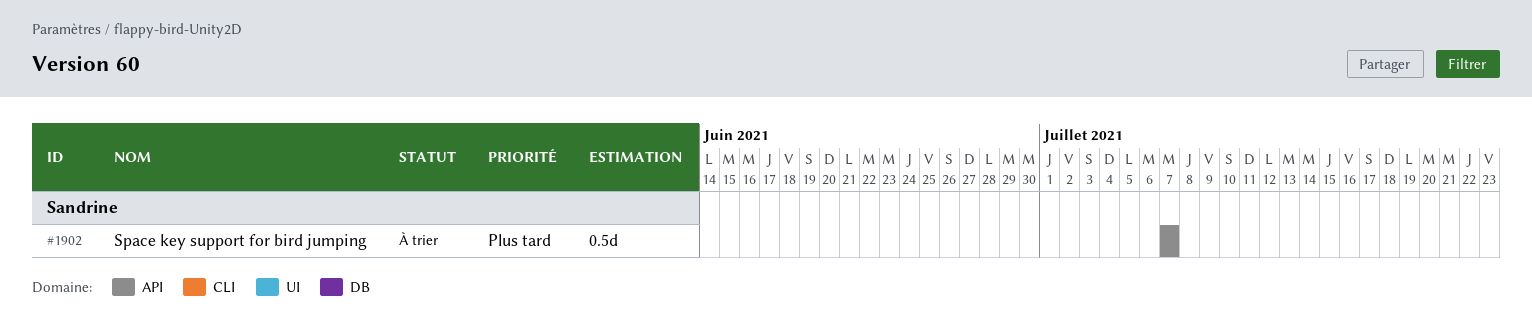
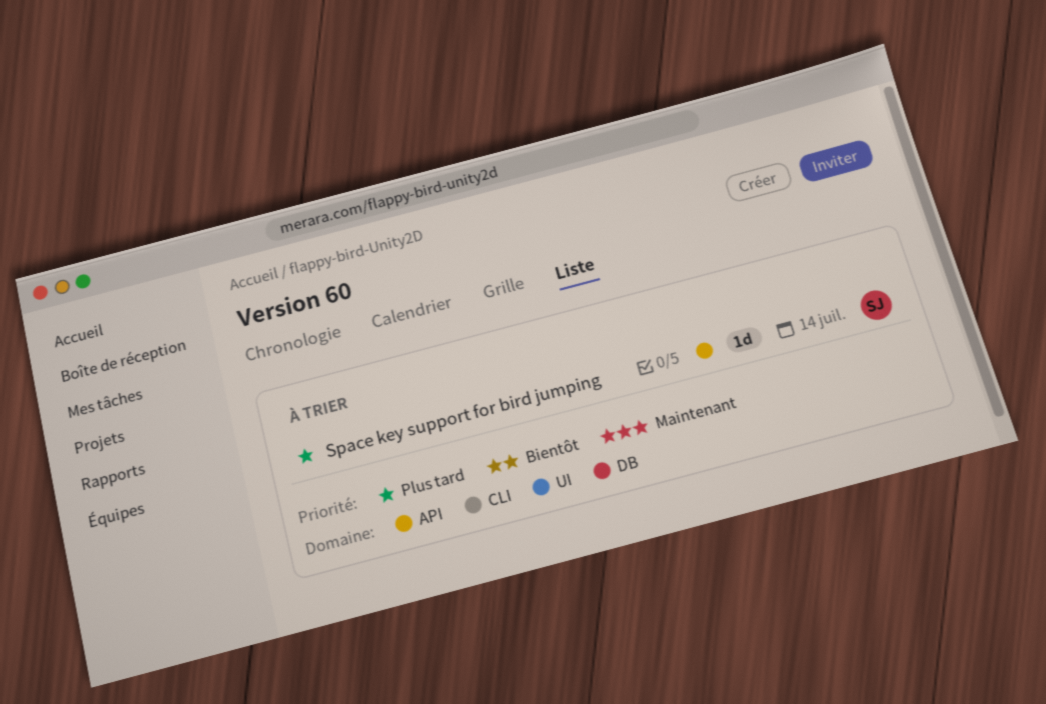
Space key support for bird jumping, estimate: 0.5d -> 1d
Space key support for bird jumping, due: Jul 7 -> Jul 14

